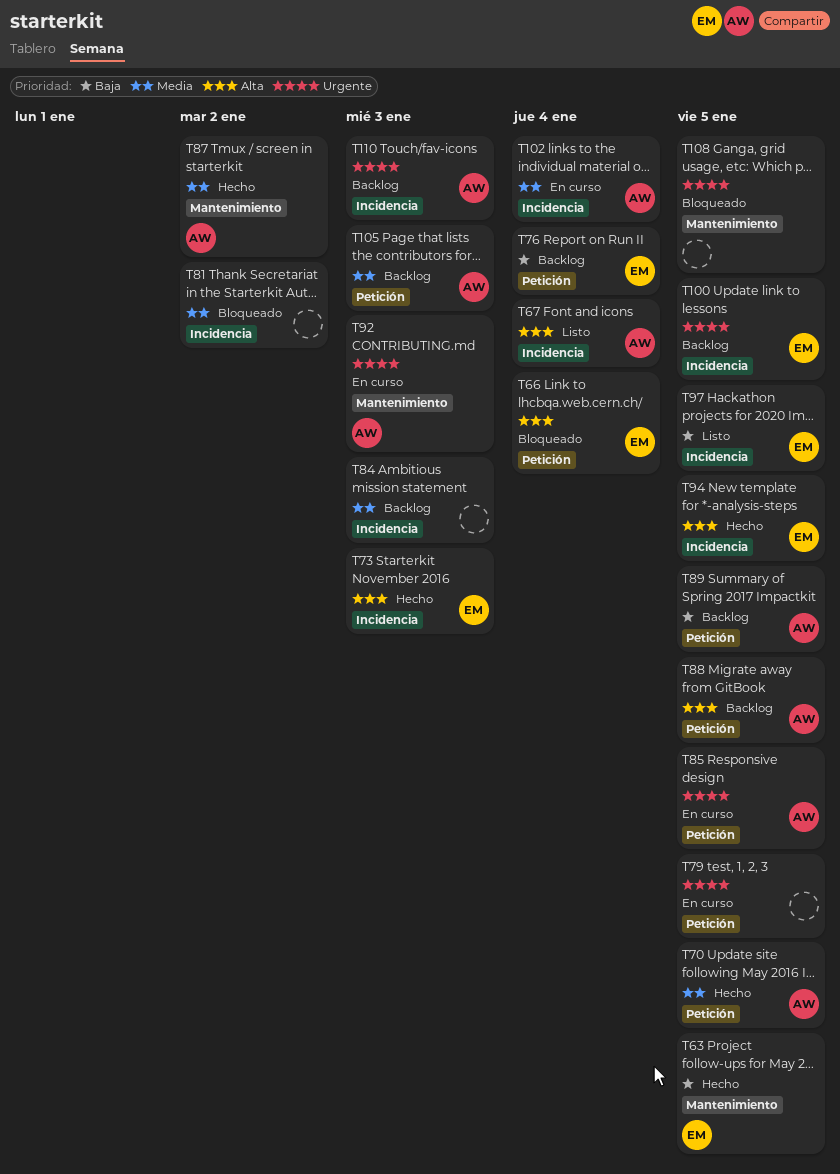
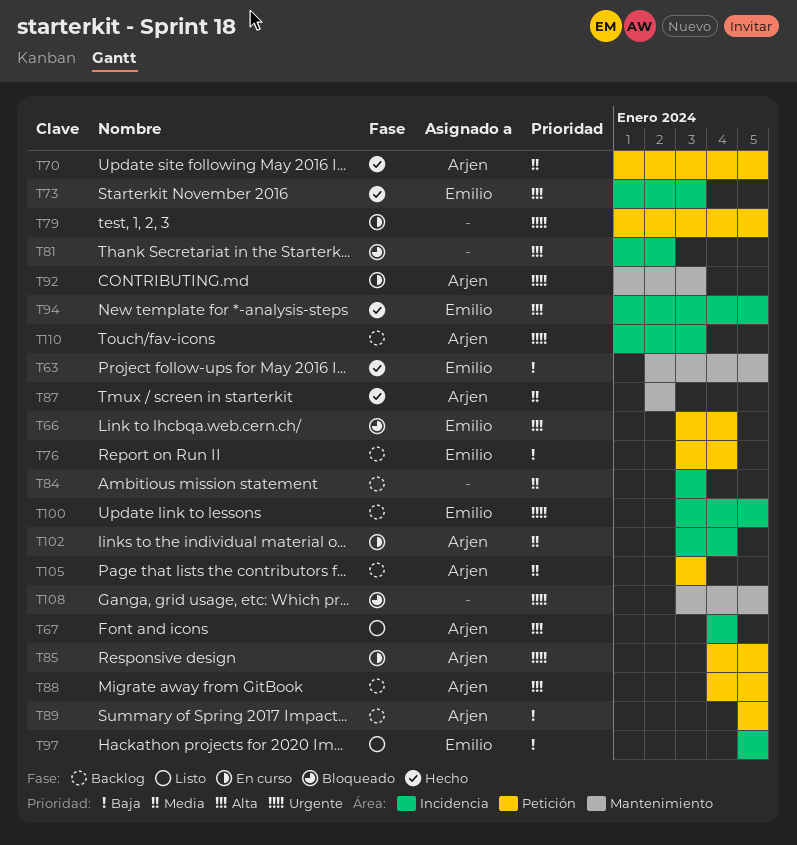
T81, priority: Media -> Alta

